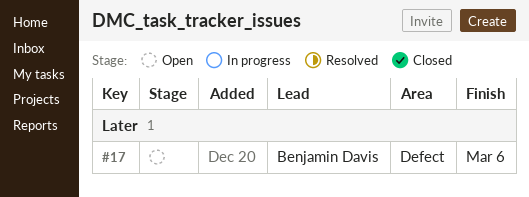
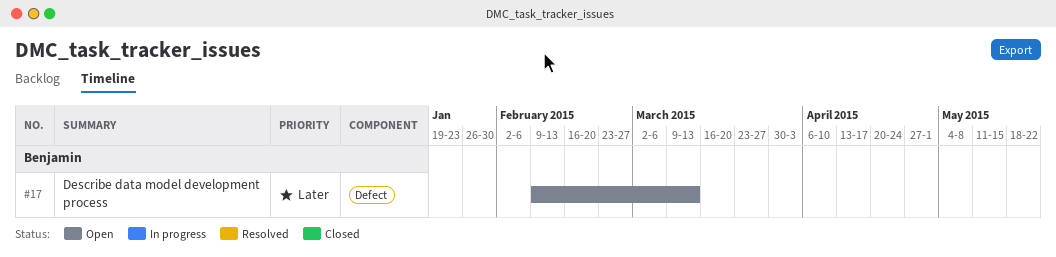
#17, due: Mar 6 -> Mar 13

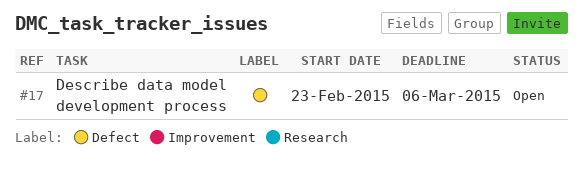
#17, start: Feb 9 -> Feb 23
#17, due: Mar 13 -> Mar 6

